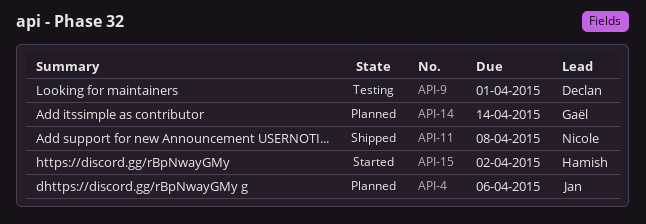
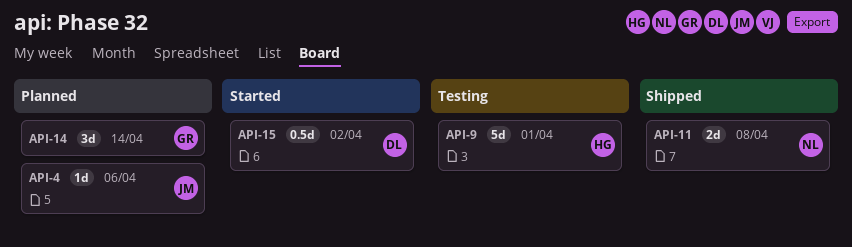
API-9, owner: Declan -> Hamish
API-15, owner: Hamish -> Declan

